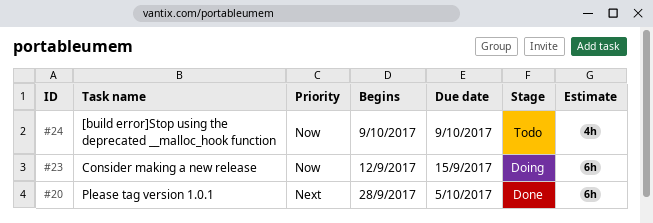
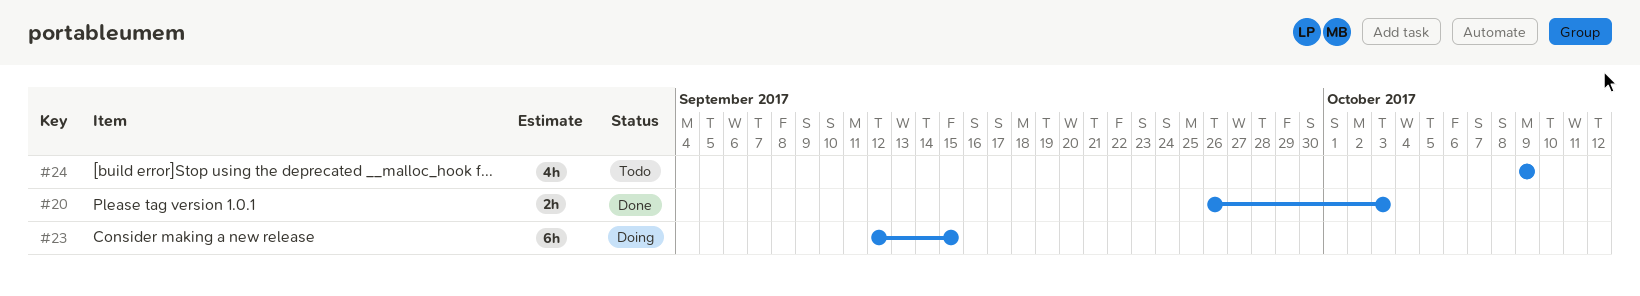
#20, estimate: 6h -> 2h
#20, start: Sep 28 -> Sep 26
#20, due: Oct 5 -> Oct 3

